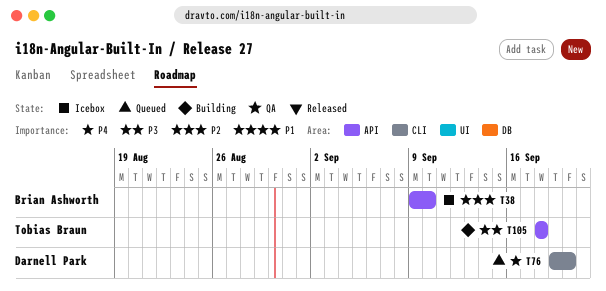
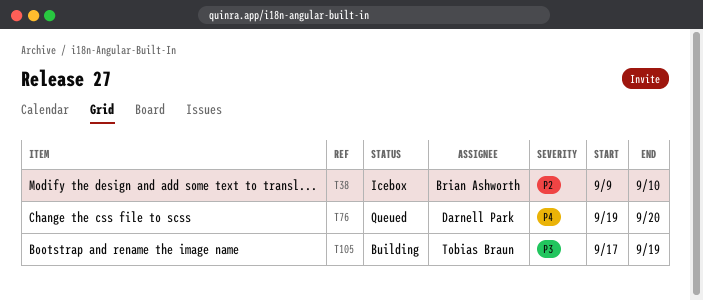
T105, start: Sep 18 -> Sep 17
T105, due: Sep 18 -> Sep 19

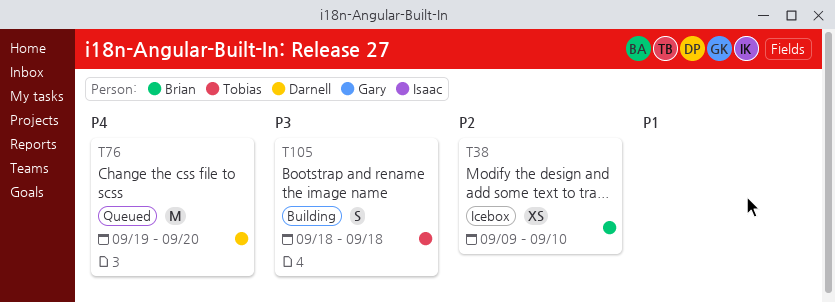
T105, start: Sep 17 -> Sep 18
T105, due: Sep 19 -> Sep 18

